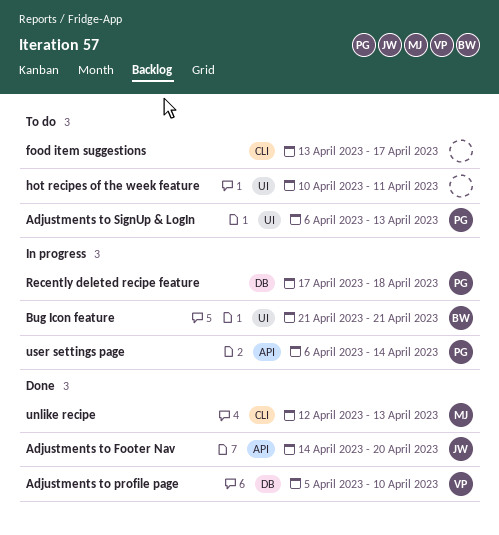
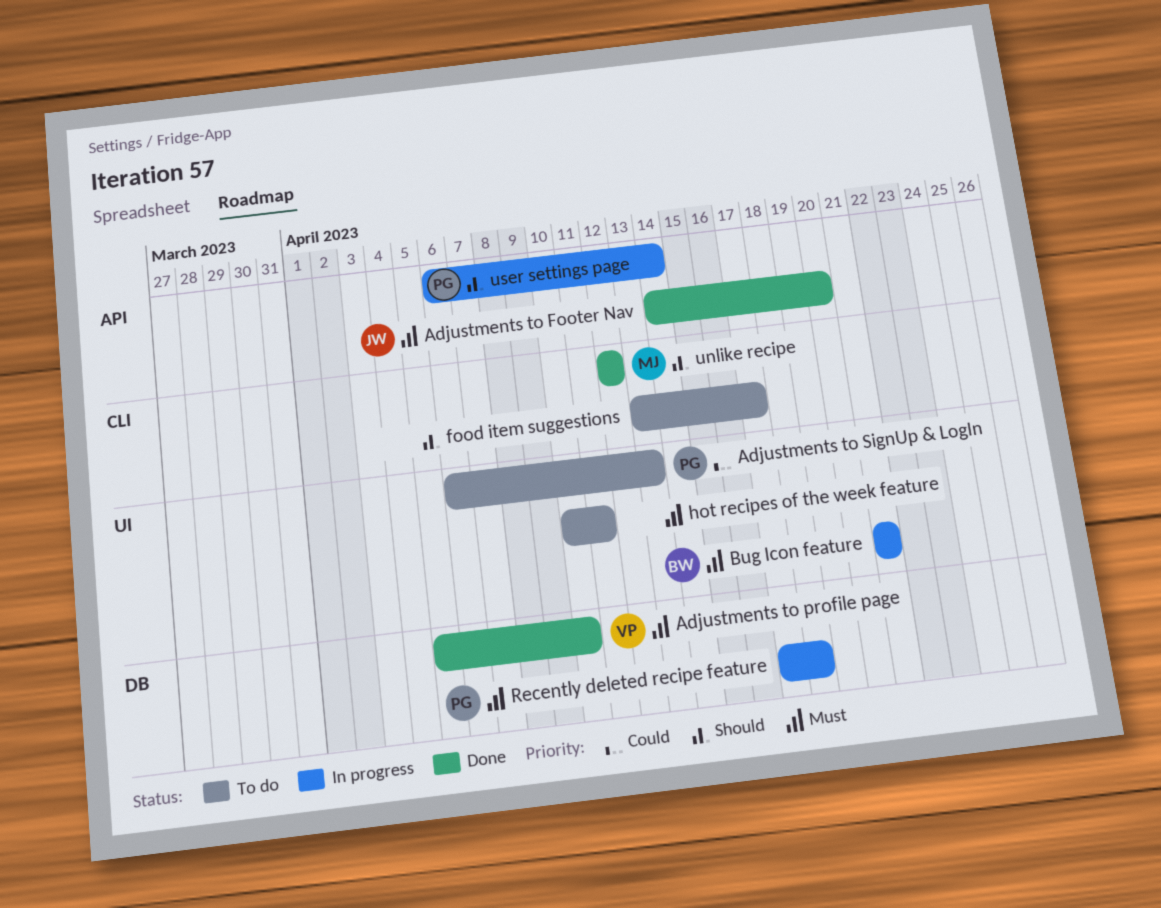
unlike recipe, due: Apr 13 -> Apr 12

